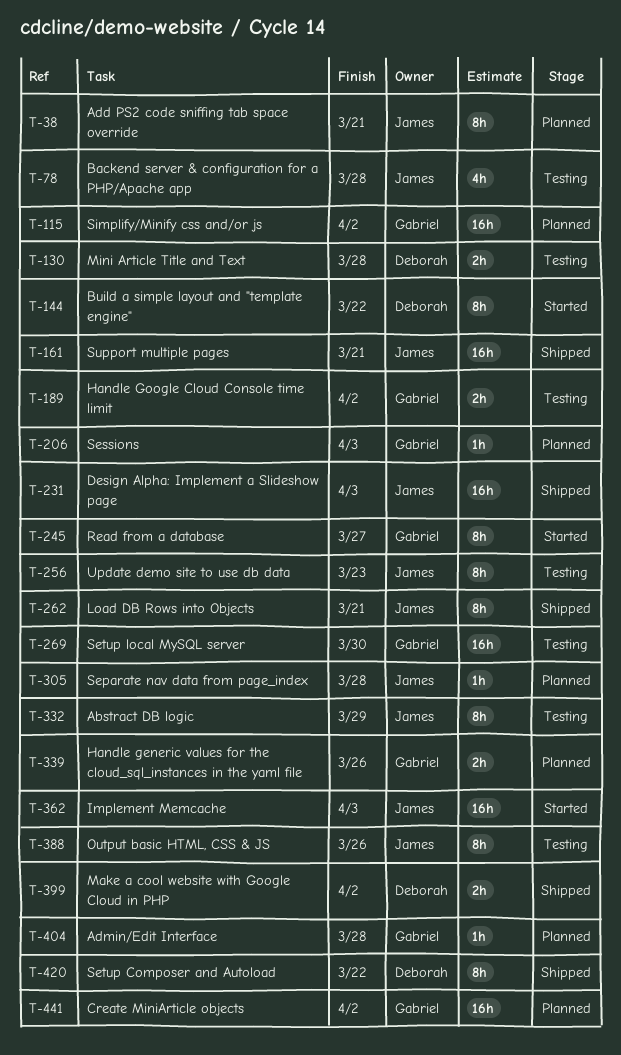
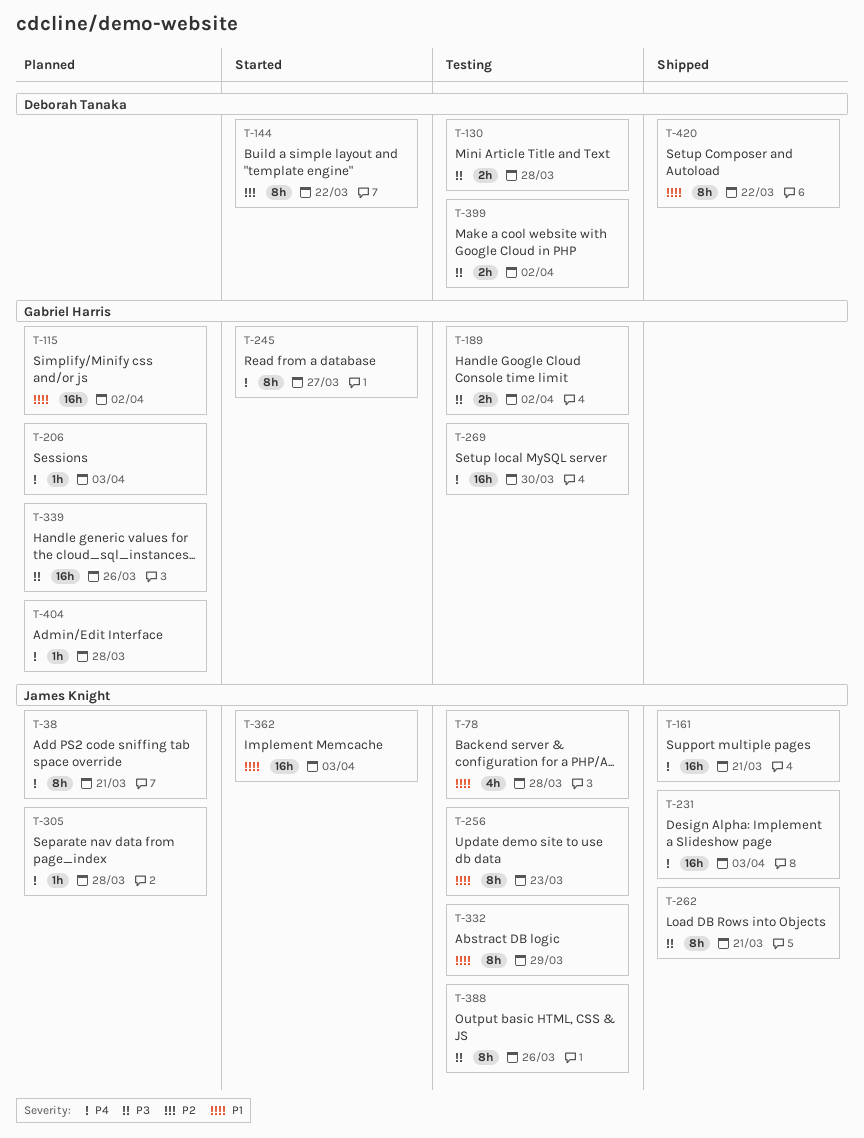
T-339, estimate: 2h -> 16h
T-399, status: Shipped -> Testing
T-441: present -> none

